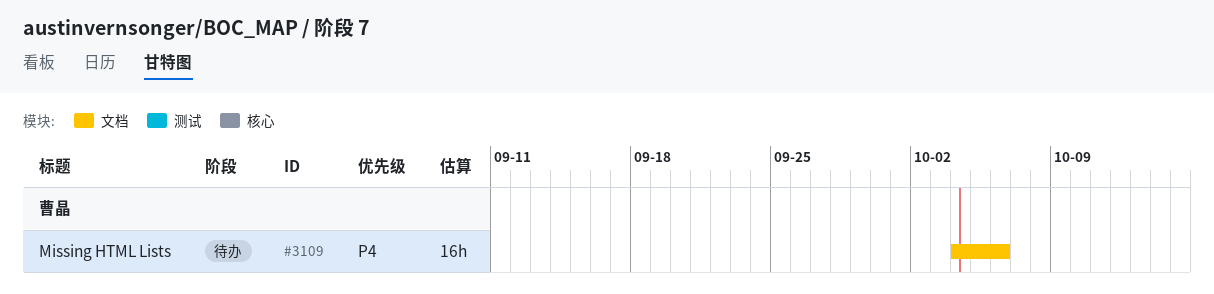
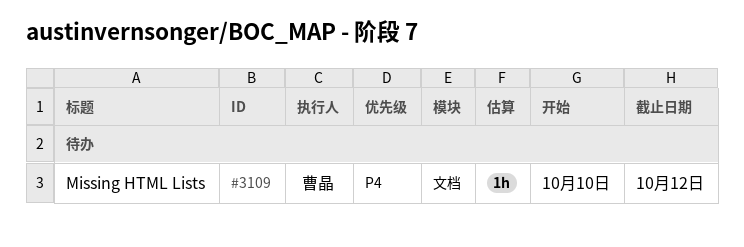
#3109, estimate: 16h -> 1h
#3109, start: Oct 4 -> Oct 10
#3109, due: Oct 6 -> Oct 12

